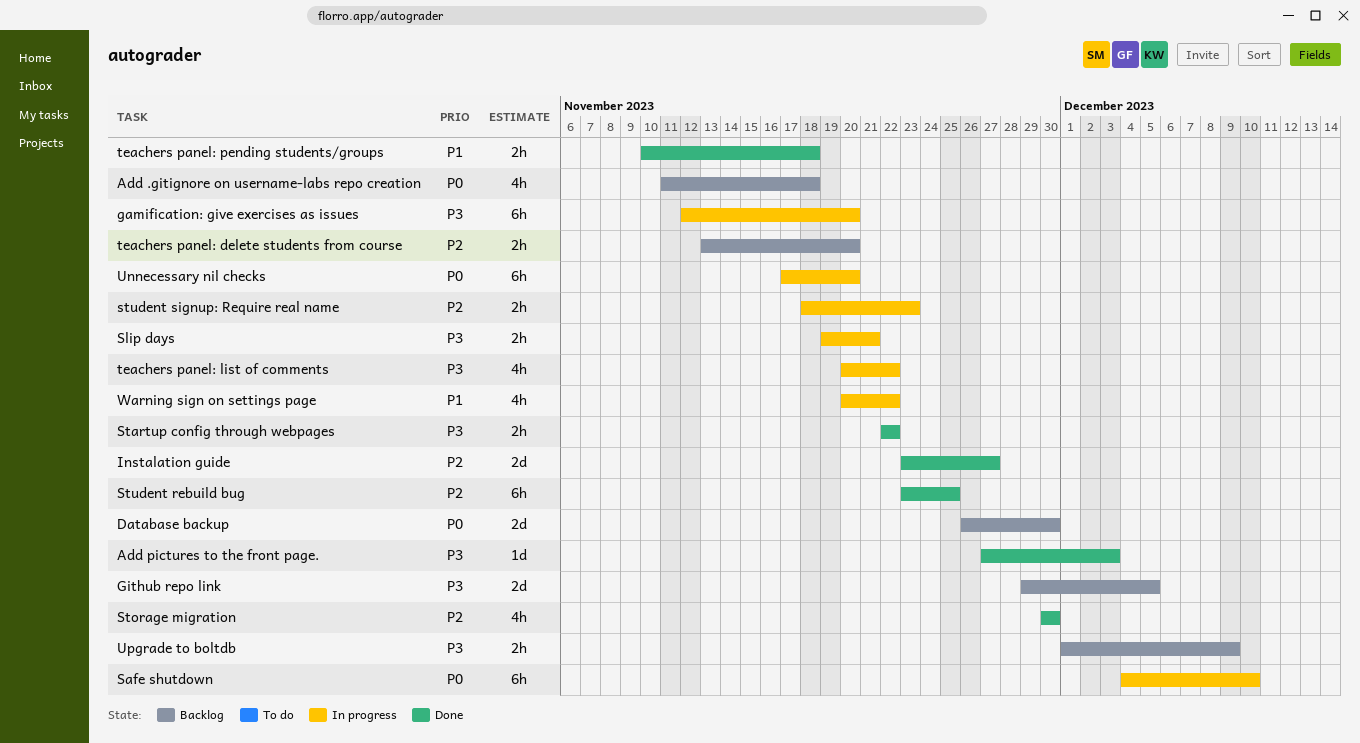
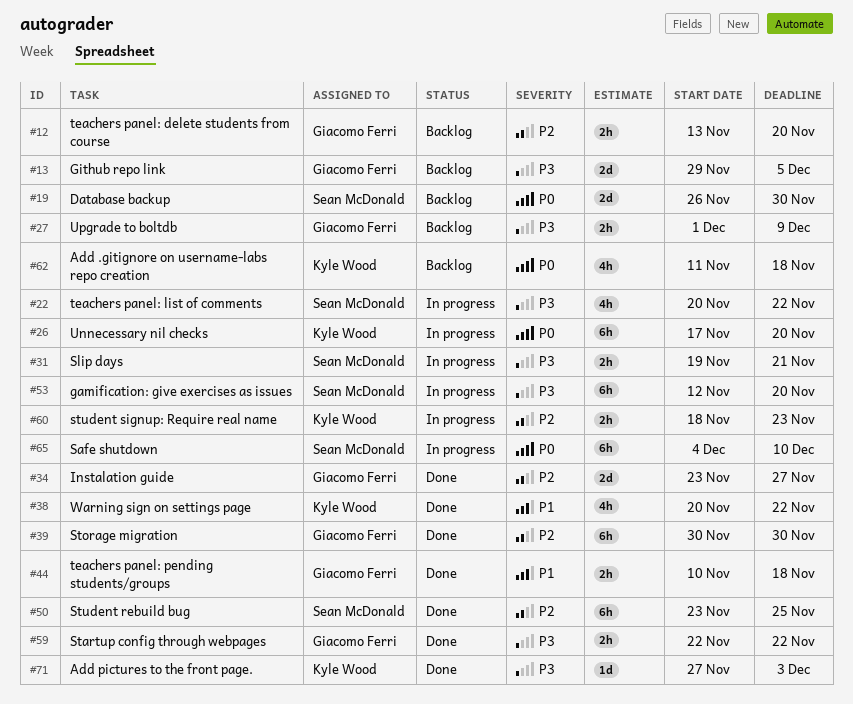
Storage migration, estimate: 4h -> 6h
Warning sign on settings page, status: In progress -> Done

